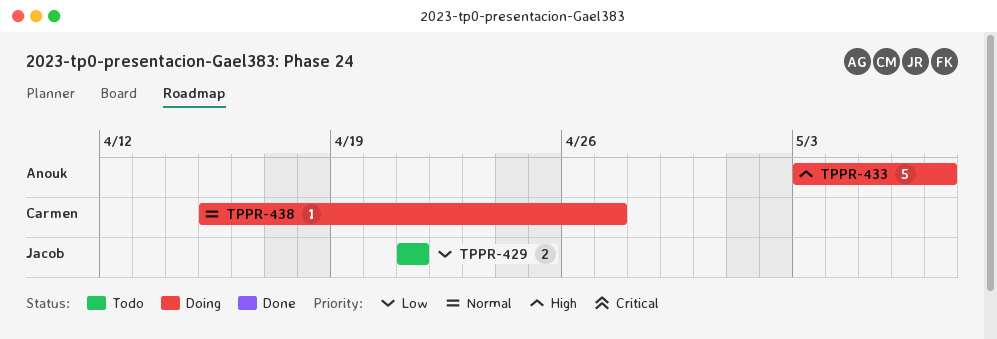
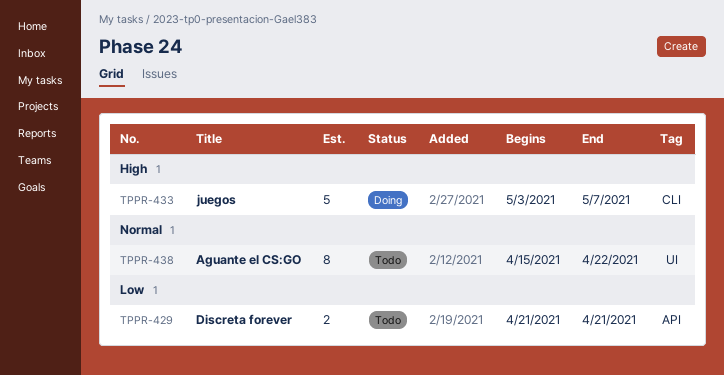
TPPR-438, status: Doing -> Todo
TPPR-438, estimate: 1 -> 8
TPPR-438, due: Apr 27 -> Apr 22

